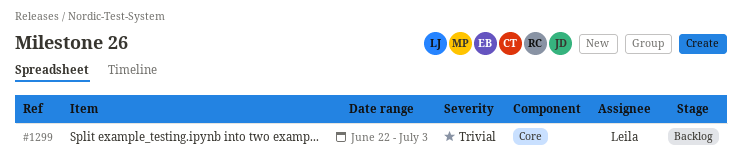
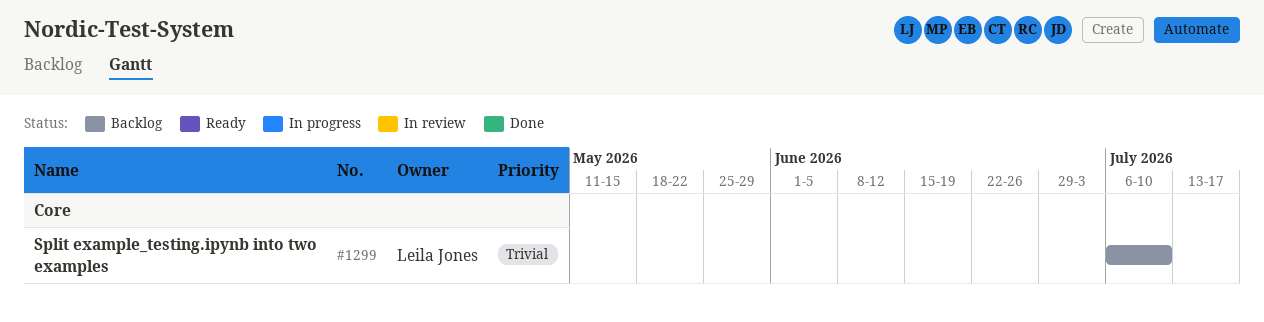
#1299, start: Jun 22 -> Jul 6
#1299, due: Jul 3 -> Jul 10

